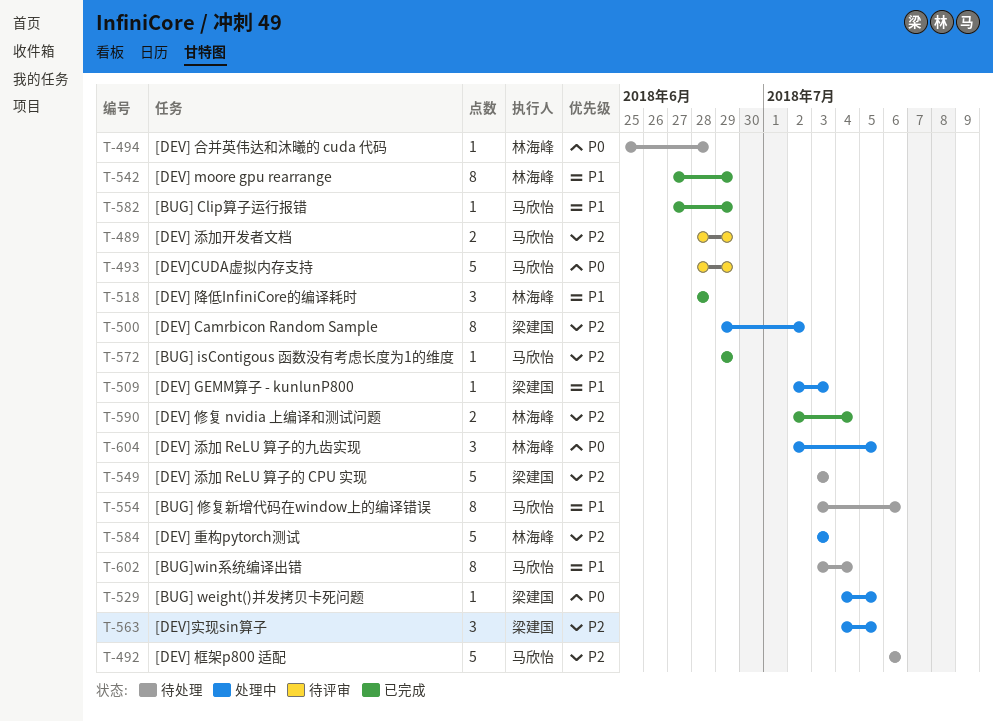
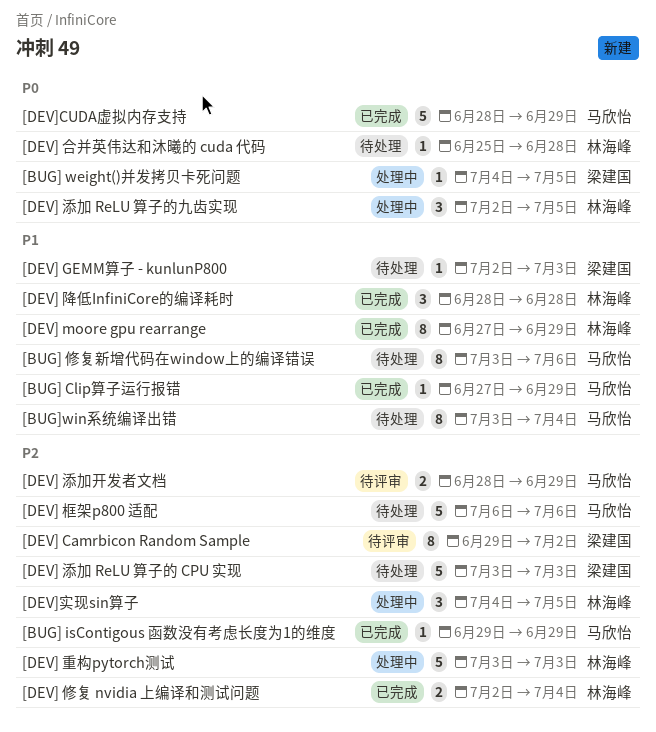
[DEV] Camrbicon Random Sample, status: 处理中 -> 待评审
[DEV] GEMM算子 - kunlunP800, status: 处理中 -> 待处理
[DEV]CUDA虚拟内存支持, status: 待评审 -> 已完成
[DEV]实现sin算子, owner: 梁建国 -> 林海峰

